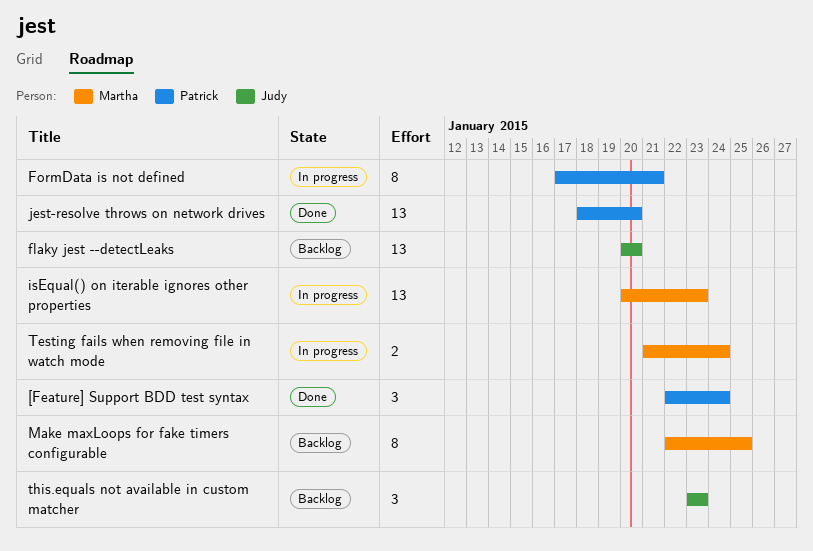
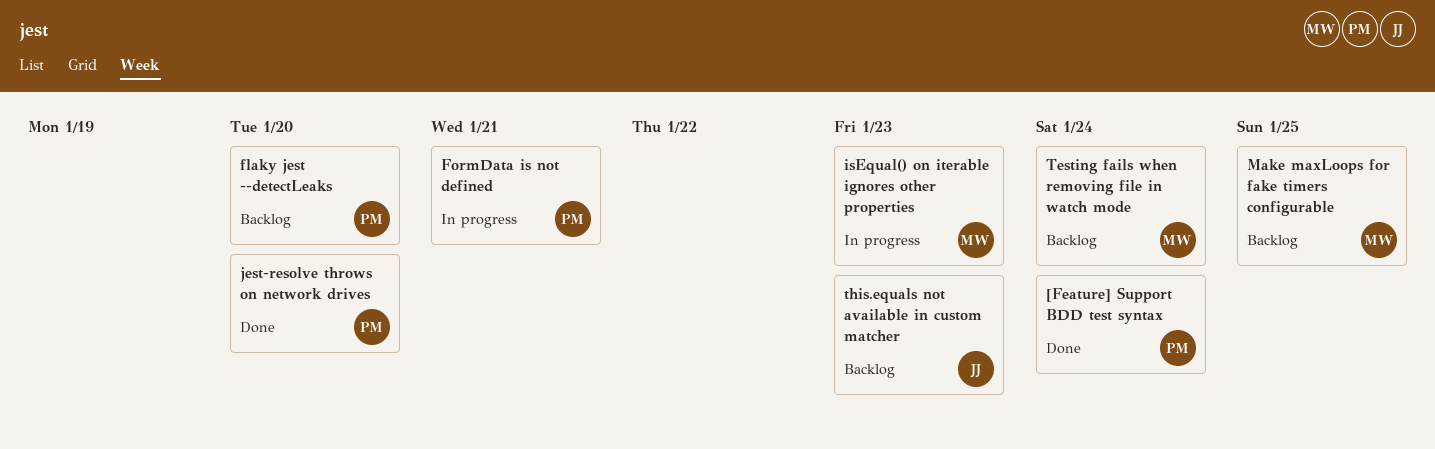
flaky jest --detectLeaks, owner: Judy -> Patrick
Testing fails when removing file in watch mode, status: In progress -> Backlog

